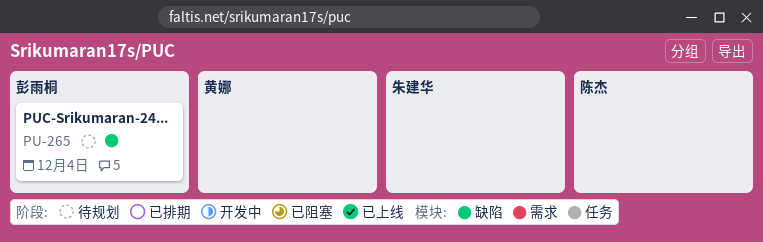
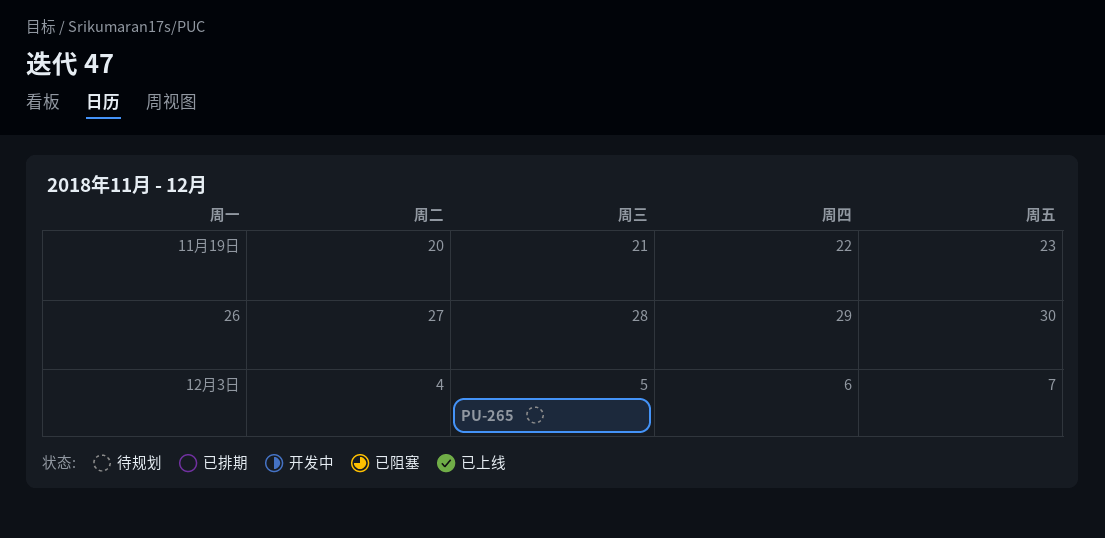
PU-265, due: Dec 4 -> Dec 5

